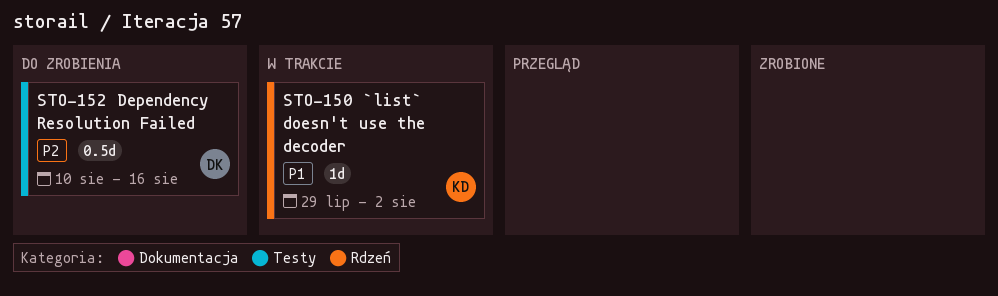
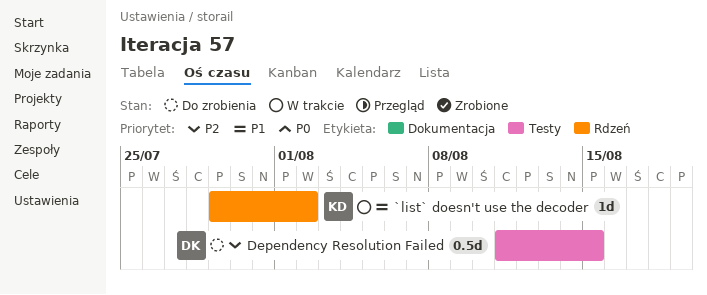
Dependency Resolution Failed, start: Aug 10 -> Aug 11
Dependency Resolution Failed, due: Aug 16 -> Aug 15

